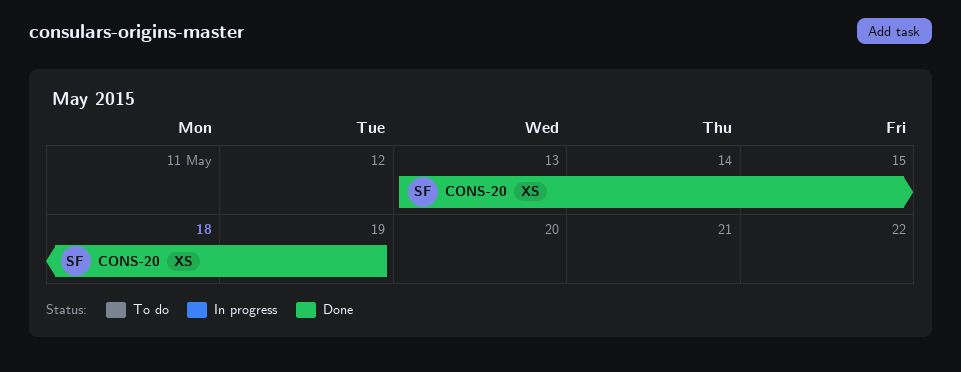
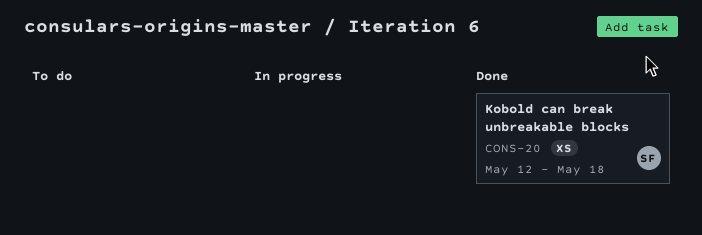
CONS-20, start: May 13 -> May 12
CONS-20, due: May 19 -> May 18

